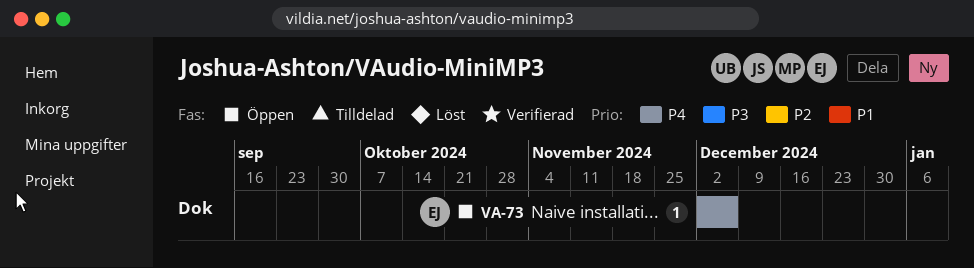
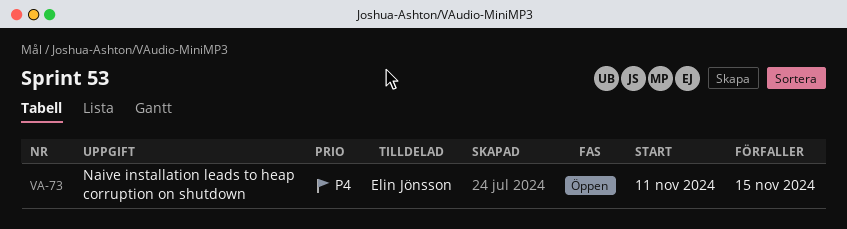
VA-73, start: Dec 2 -> Nov 11
VA-73, due: Dec 6 -> Nov 15

